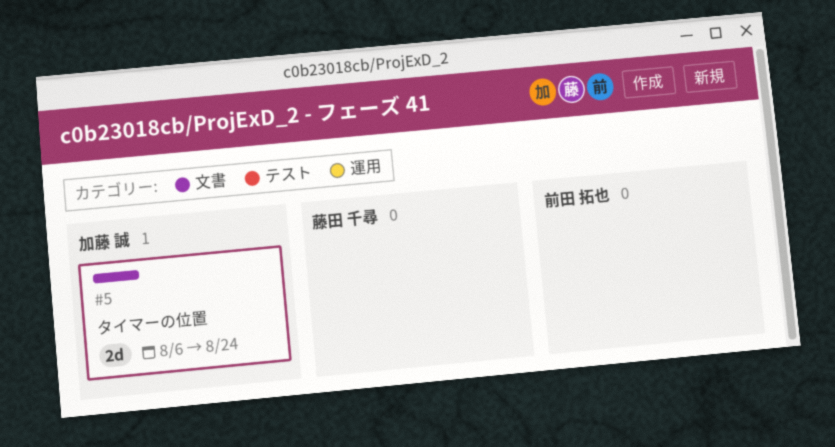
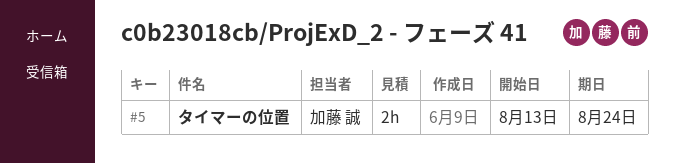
#5, estimate: 2d -> 2h
#5, start: Aug 6 -> Aug 13

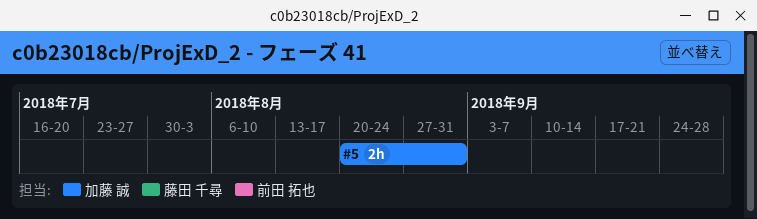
#5, start: Aug 13 -> Aug 20
#5, due: Aug 24 -> Aug 31

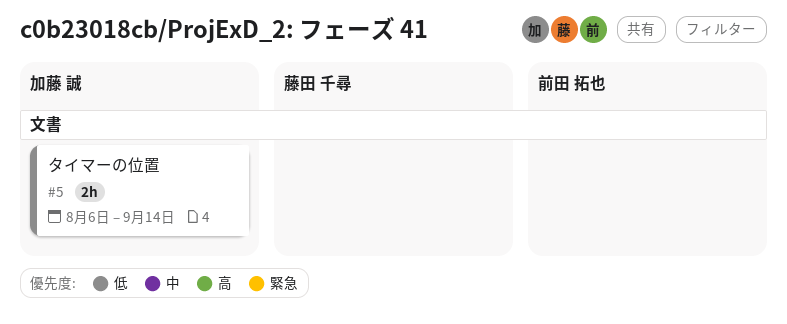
#5, start: Aug 20 -> Aug 6
#5, due: Aug 31 -> Sep 14

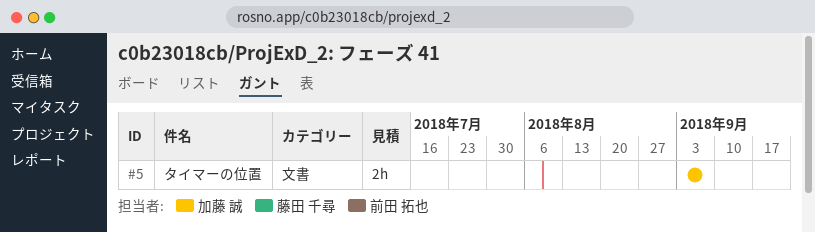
#5, start: Aug 6 -> Sep 3
#5, due: Sep 14 -> Sep 7

